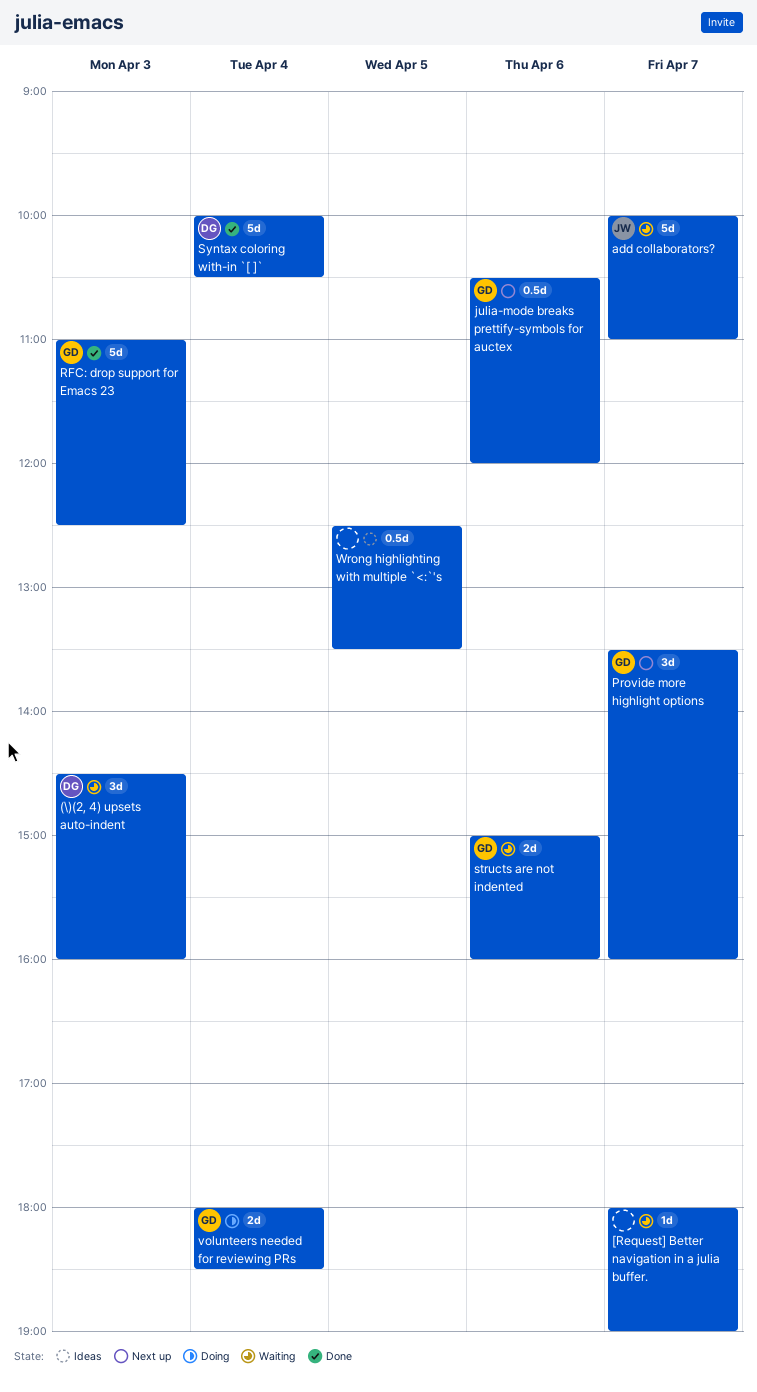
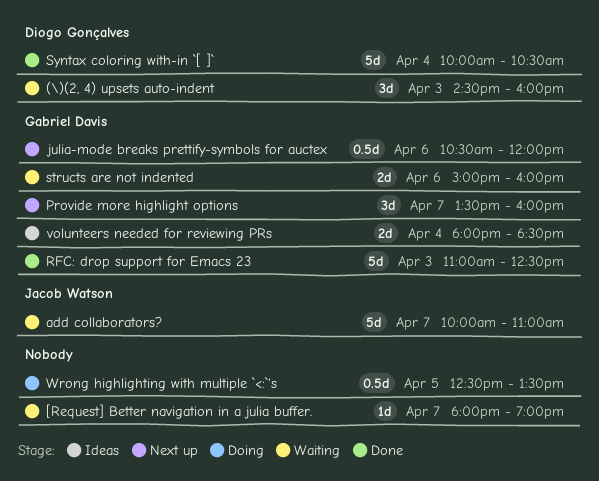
volunteers needed for reviewing PRs, status: Doing -> Ideas
Wrong highlighting with multiple `<:`'s, status: Ideas -> Doing

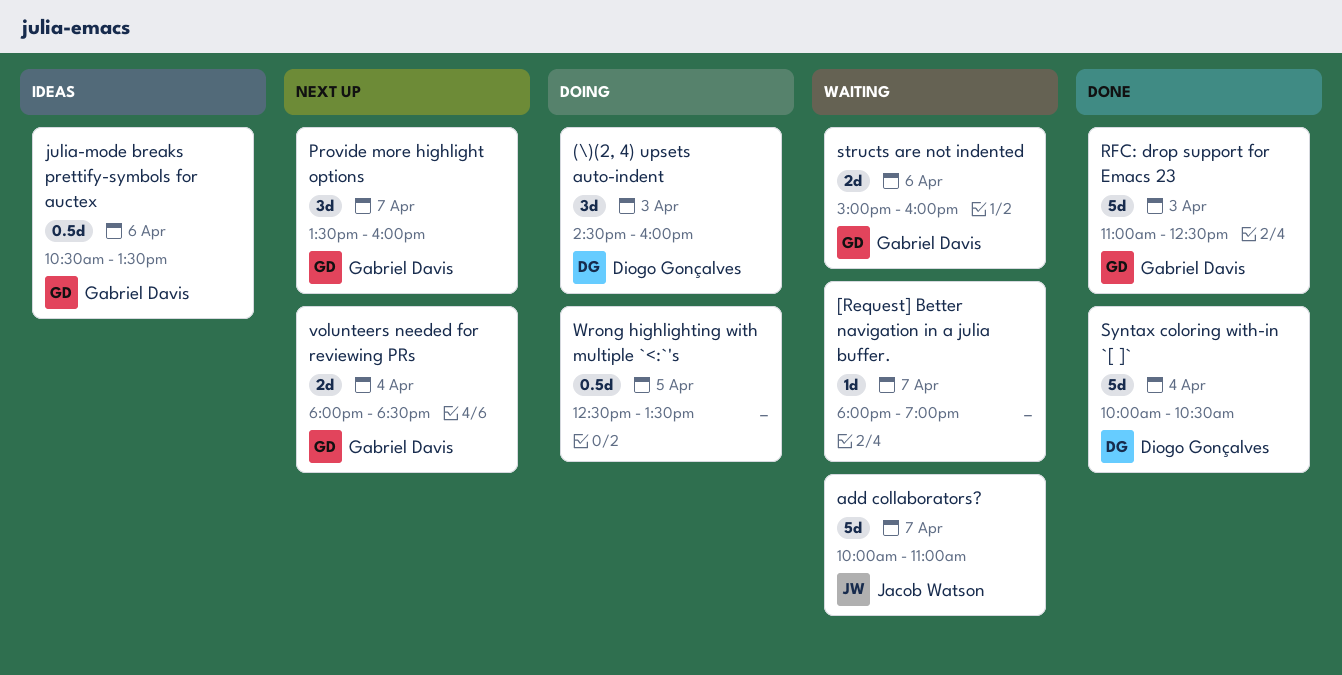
(\)(2, 4) upsets auto-indent, status: Waiting -> Doing
julia-mode breaks prettify-symbols for auctex, status: Next up -> Ideas
julia-mode breaks prettify-symbols for auctex, ends: 12:00 -> 13:30
volunteers needed for reviewing PRs, status: Ideas -> Next up

